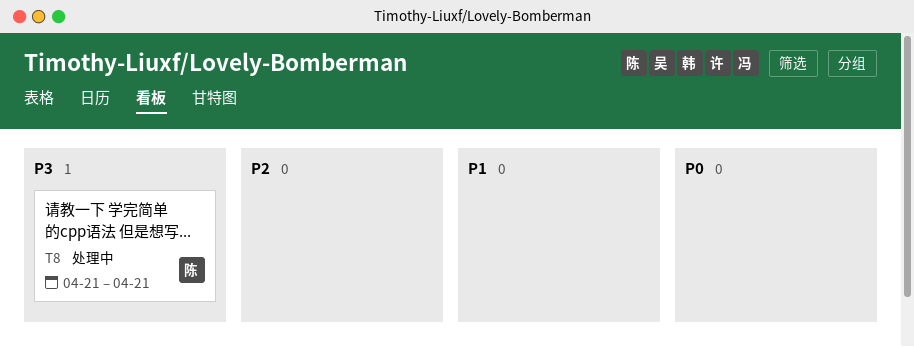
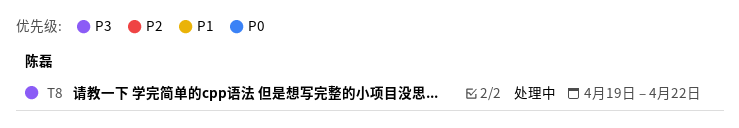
T8, start: Apr 21 -> Apr 19
T8, due: Apr 21 -> Apr 22

